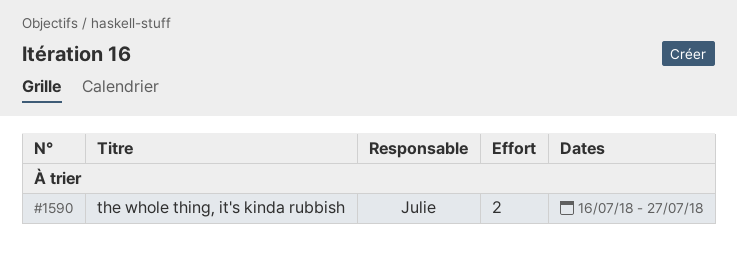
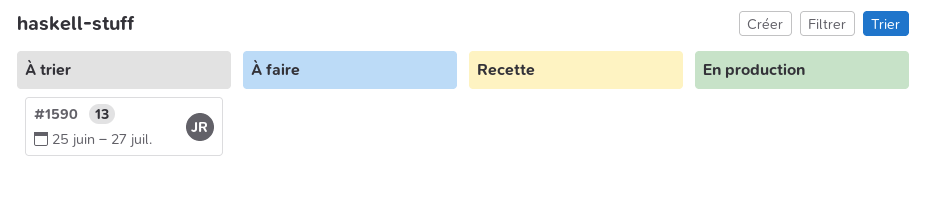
#1590, estimate: 2 -> 13
#1590, start: Jul 16 -> Jun 25

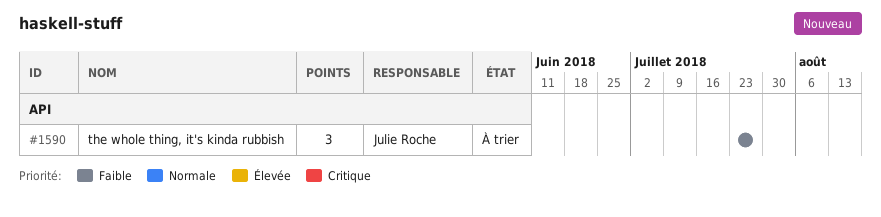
#1590, estimate: 13 -> 3
#1590, start: Jun 25 -> Jul 23

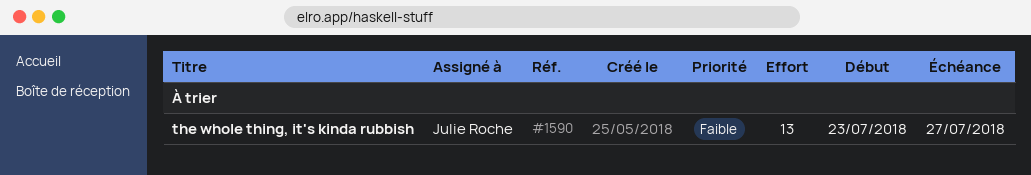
#1590, estimate: 3 -> 13

